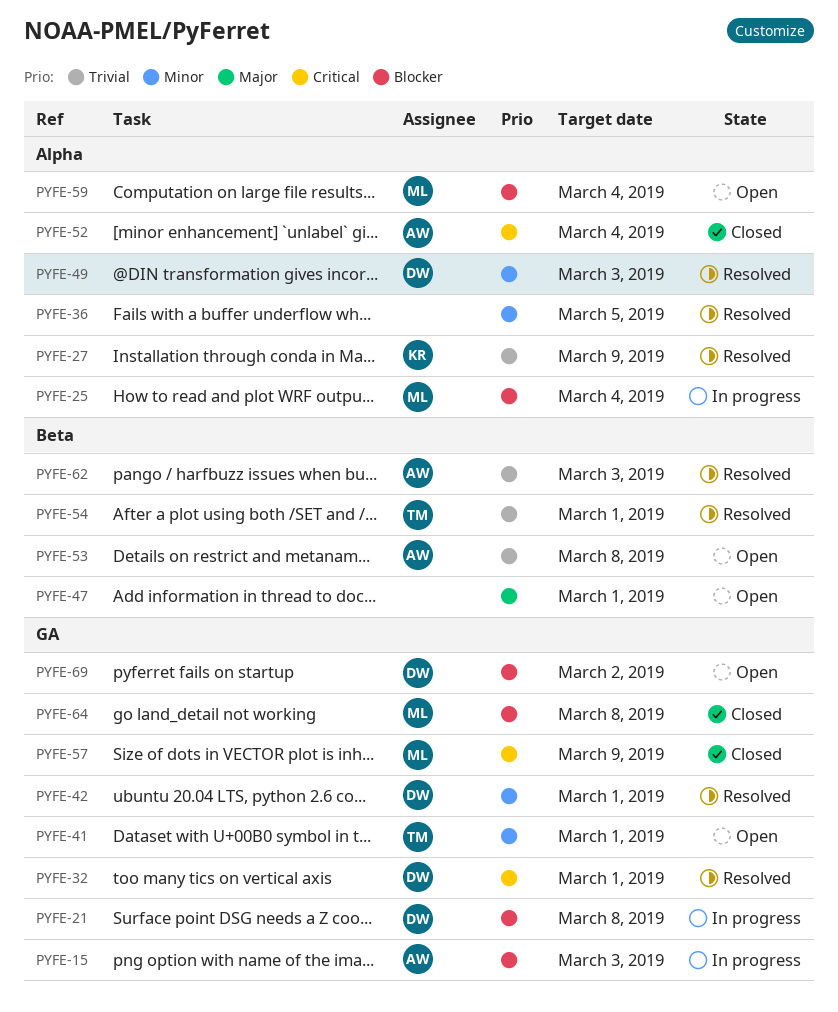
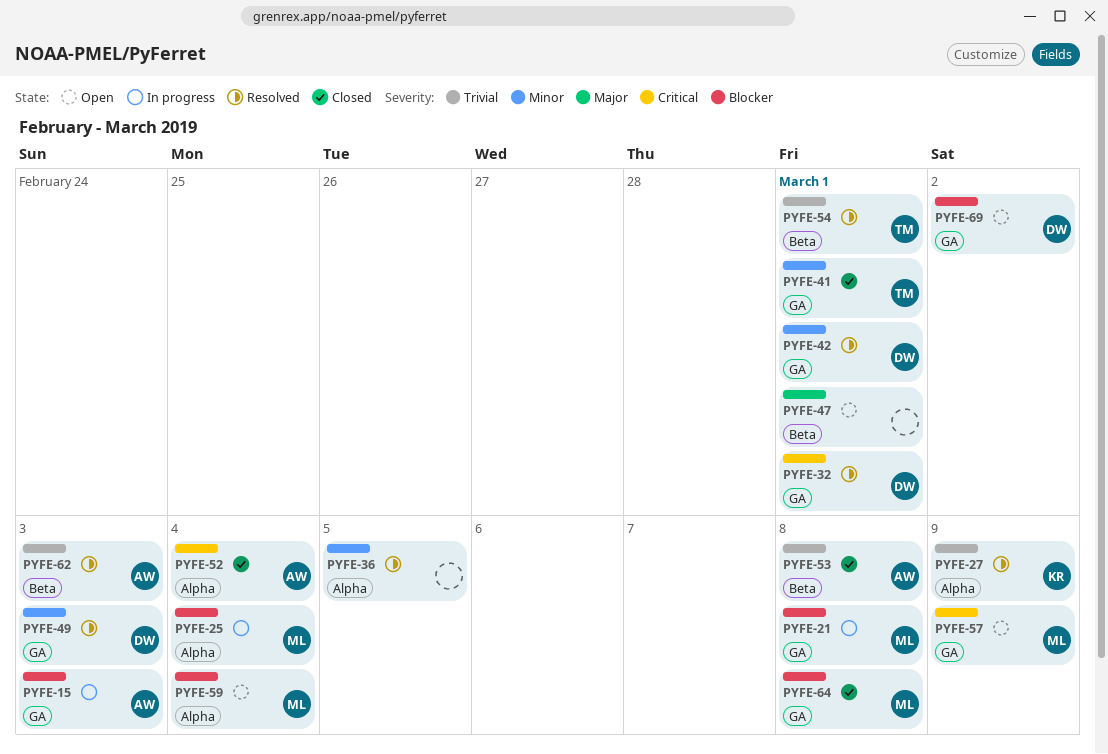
PYFE-21, owner: DW -> ML
PYFE-41, status: Open -> Closed
PYFE-49, label: Alpha -> GA
PYFE-53, status: Open -> Closed
PYFE-57, status: Closed -> Open

